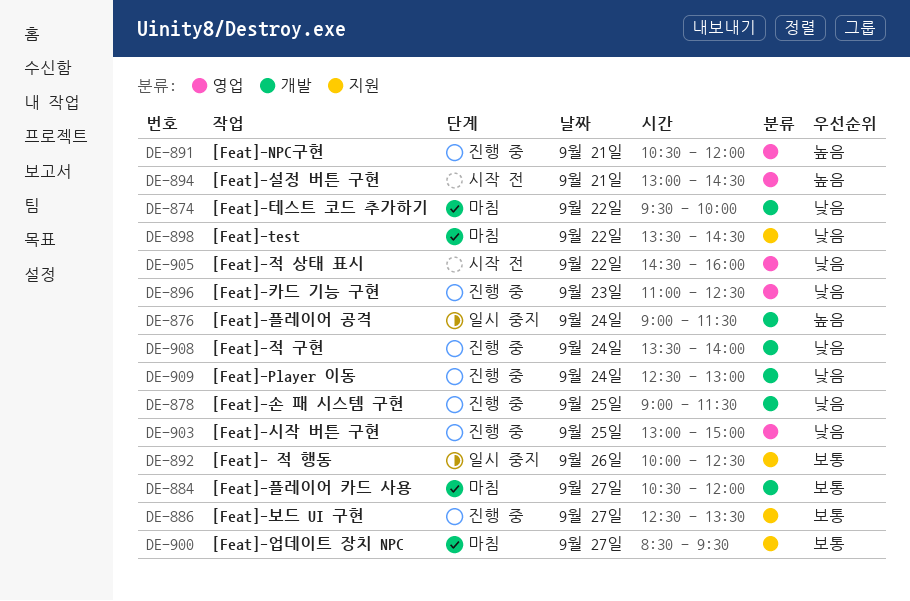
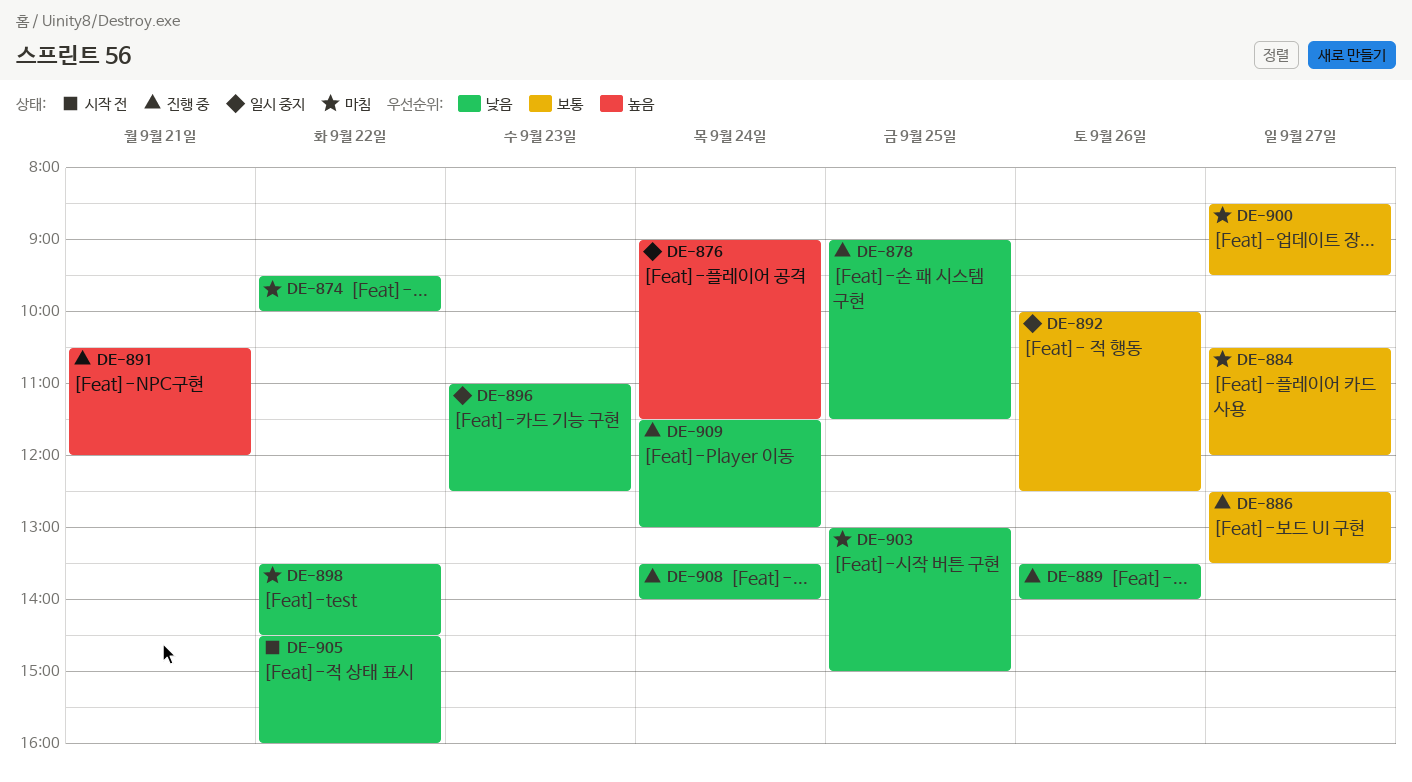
DE-889: none -> present
DE-894: present -> none
DE-896, status: 진행 중 -> 일시 중지
DE-903, status: 진행 중 -> 마침
DE-909, begins: 12:30 -> 11:30

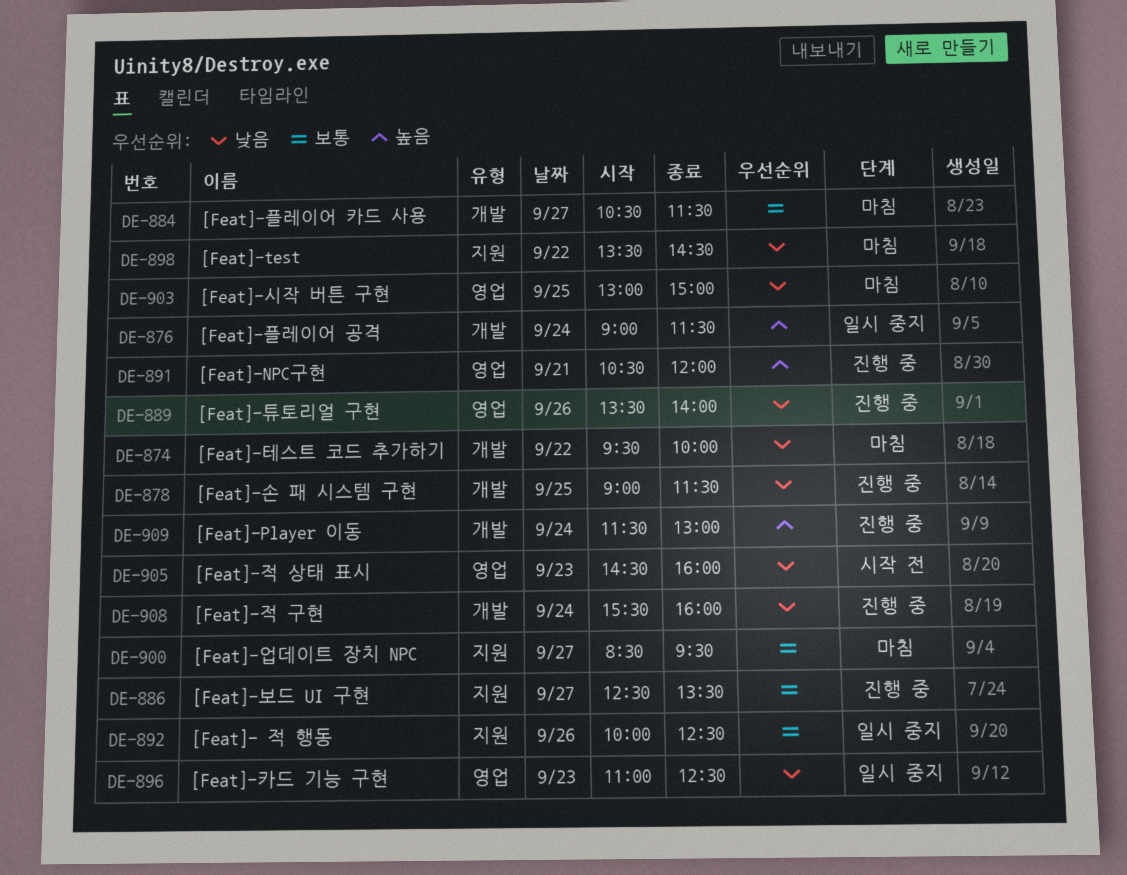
DE-884, ends: 12:00 -> 11:30
DE-905, day: Sep 22 -> Sep 23
DE-908, begins: 13:30 -> 15:30
DE-908, ends: 14:00 -> 16:00
DE-909, priority: 낮음 -> 높음

